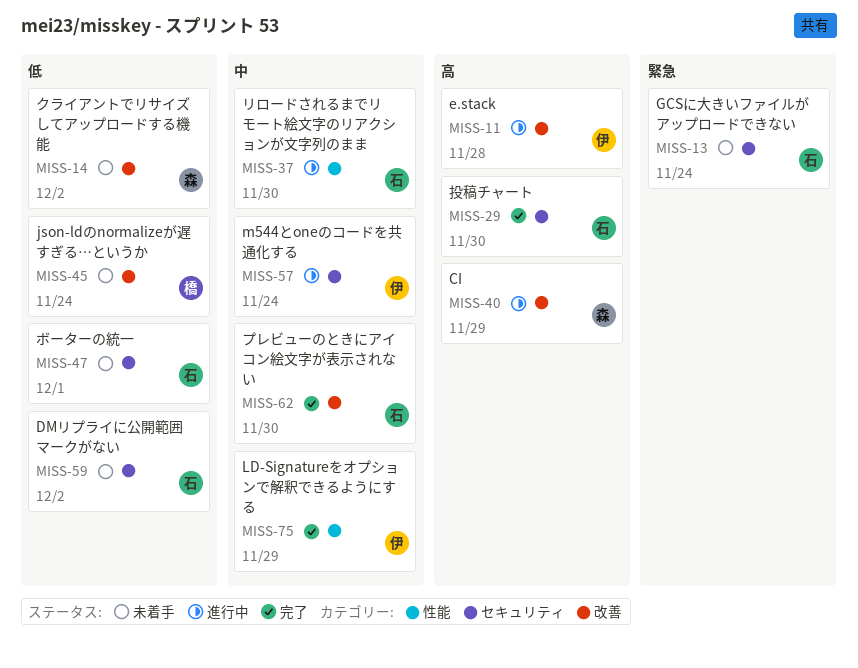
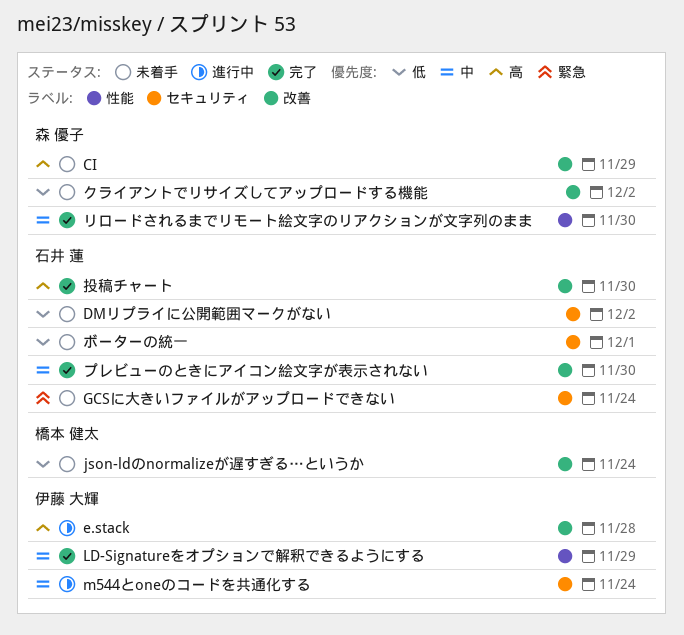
CI, status: 進行中 -> 未着手
リロードされるまでリモート絵文字のリアクションが文字列のまま, status: 進行中 -> 完了
リロードされるまでリモート絵文字のリアクションが文字列のまま, owner: 石井 蓮 -> 森 優子
投稿チャート, label: セキュリティ -> 改善

